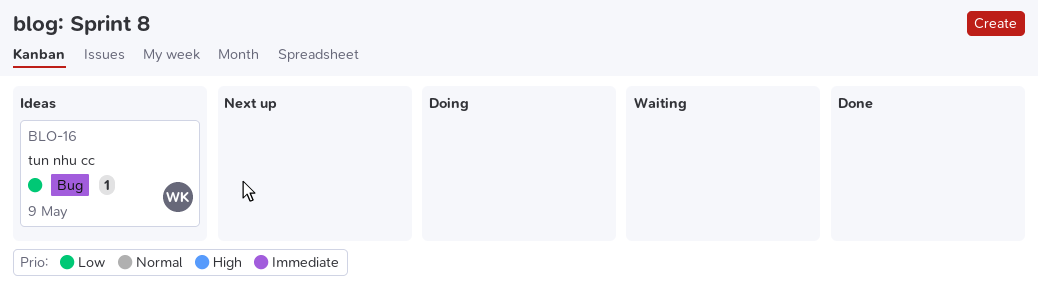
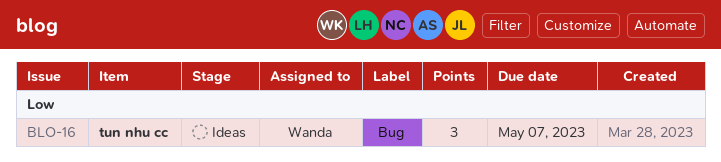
BLO-16, estimate: 1 -> 3
BLO-16, due: May 9 -> May 7

